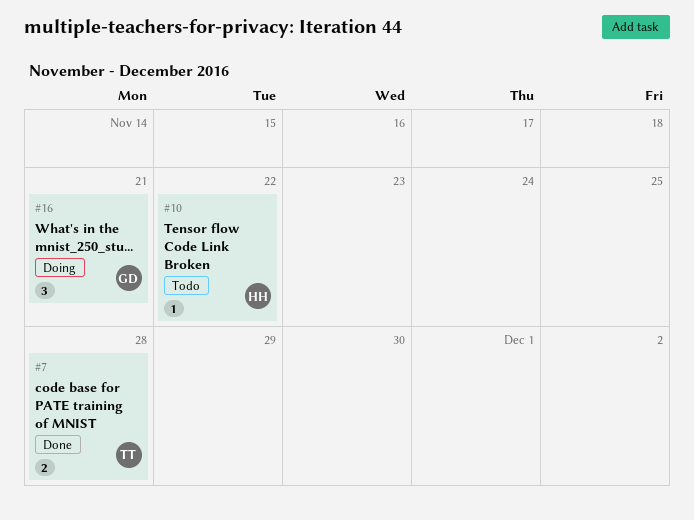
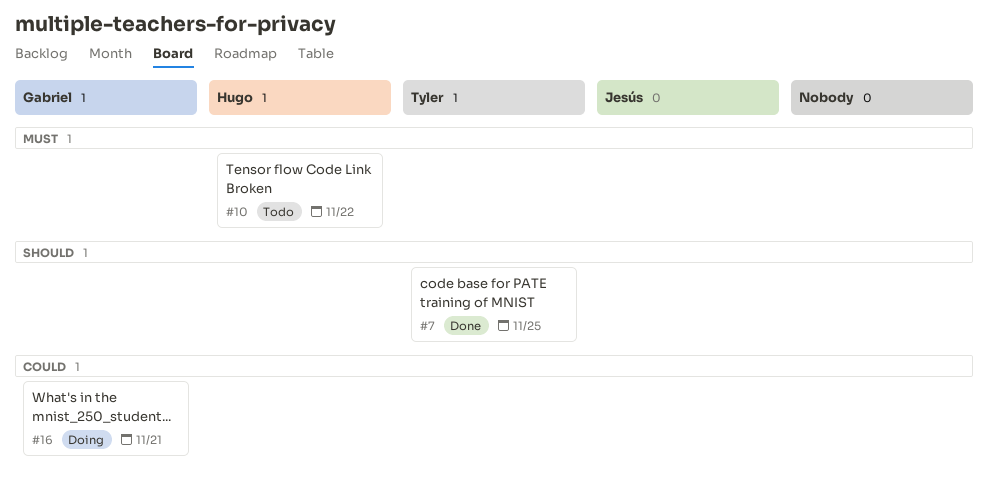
#7, due: Nov 28 -> Nov 25

